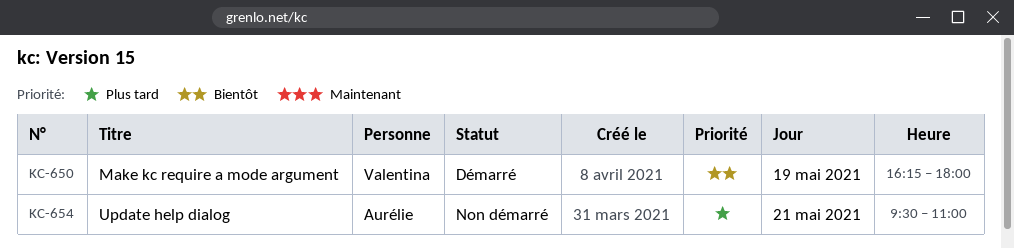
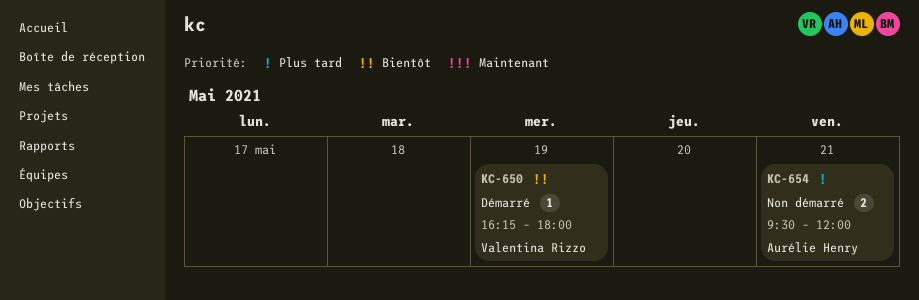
KC-654, ends: 11:00 -> 12:00

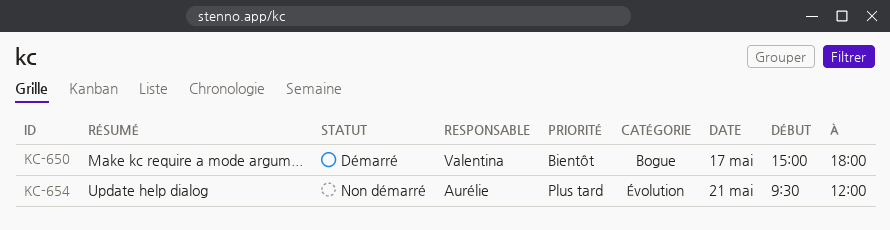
KC-650, day: May 19 -> May 17
KC-650, begins: 16:15 -> 15:00

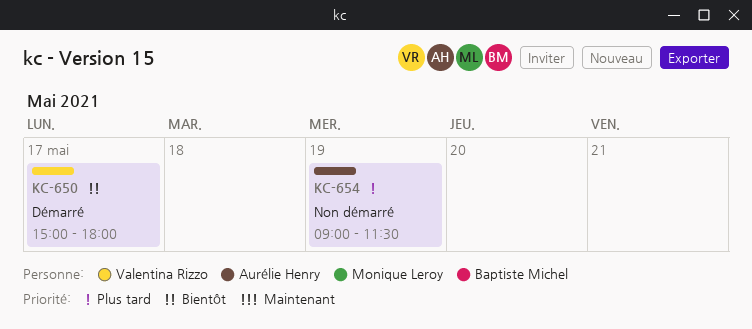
KC-654, day: May 21 -> May 19
KC-654, begins: 09:30 -> 09:00
KC-654, ends: 12:00 -> 11:30

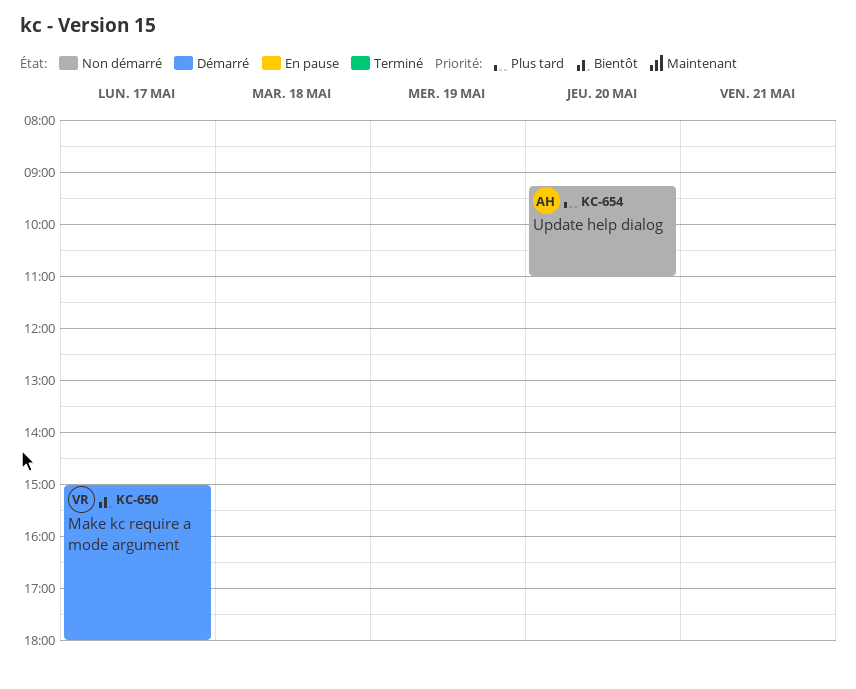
KC-654, day: May 19 -> May 20
KC-654, begins: 09:00 -> 09:15
KC-654, ends: 11:30 -> 11:00

